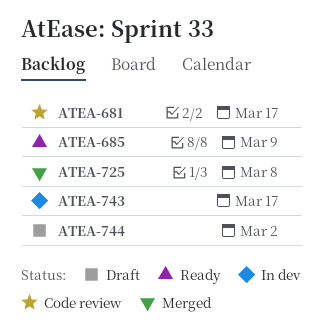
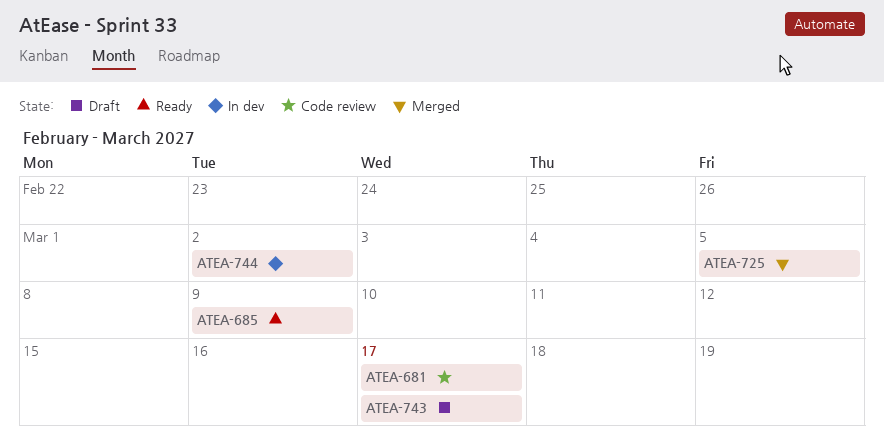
ATEA-725, due: Mar 8 -> Mar 5
ATEA-743, status: In dev -> Draft
ATEA-744, status: Draft -> In dev

